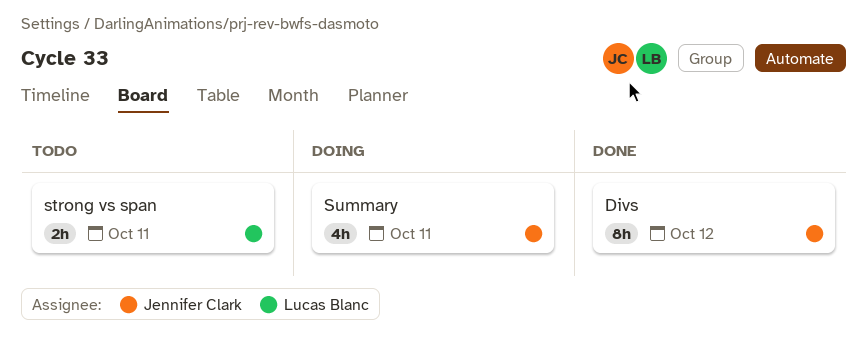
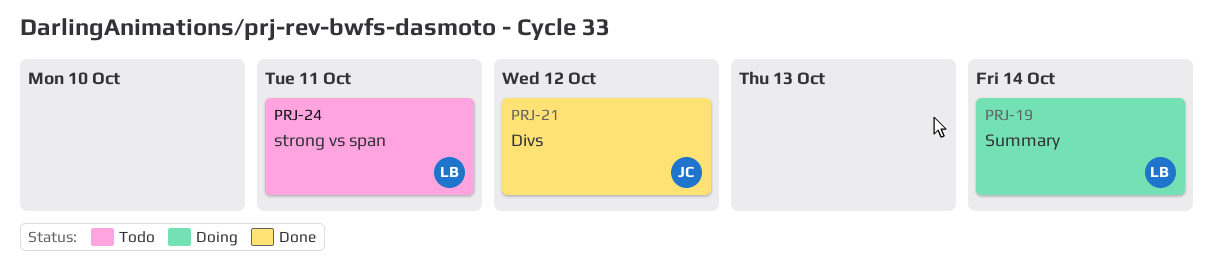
Summary, owner: Jennifer Clark -> Lucas Blanc
Summary, due: Oct 11 -> Oct 14

